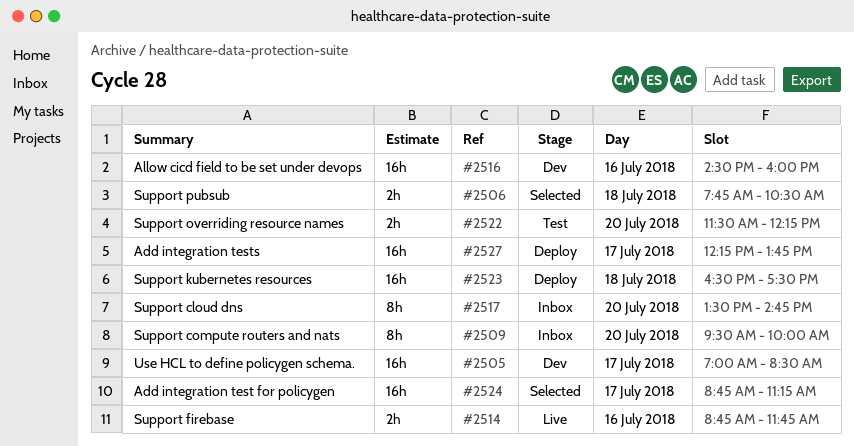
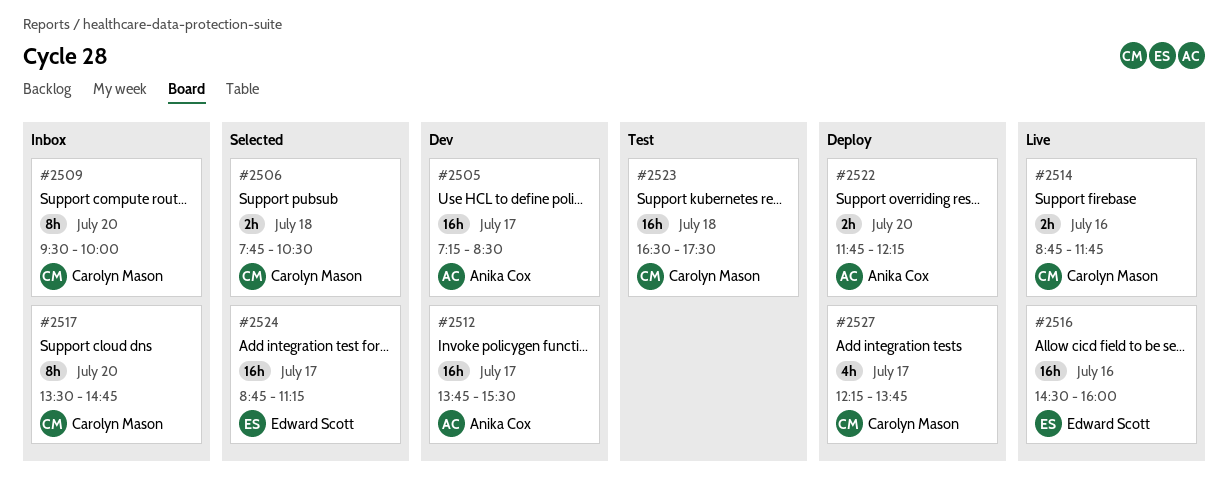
#2505, begins: 07:00 -> 07:15
#2512: none -> present
#2516, status: Dev -> Live
#2522, status: Test -> Deploy
#2522, begins: 11:30 -> 11:45
#2523, status: Deploy -> Test
#2527, estimate: 16h -> 4h

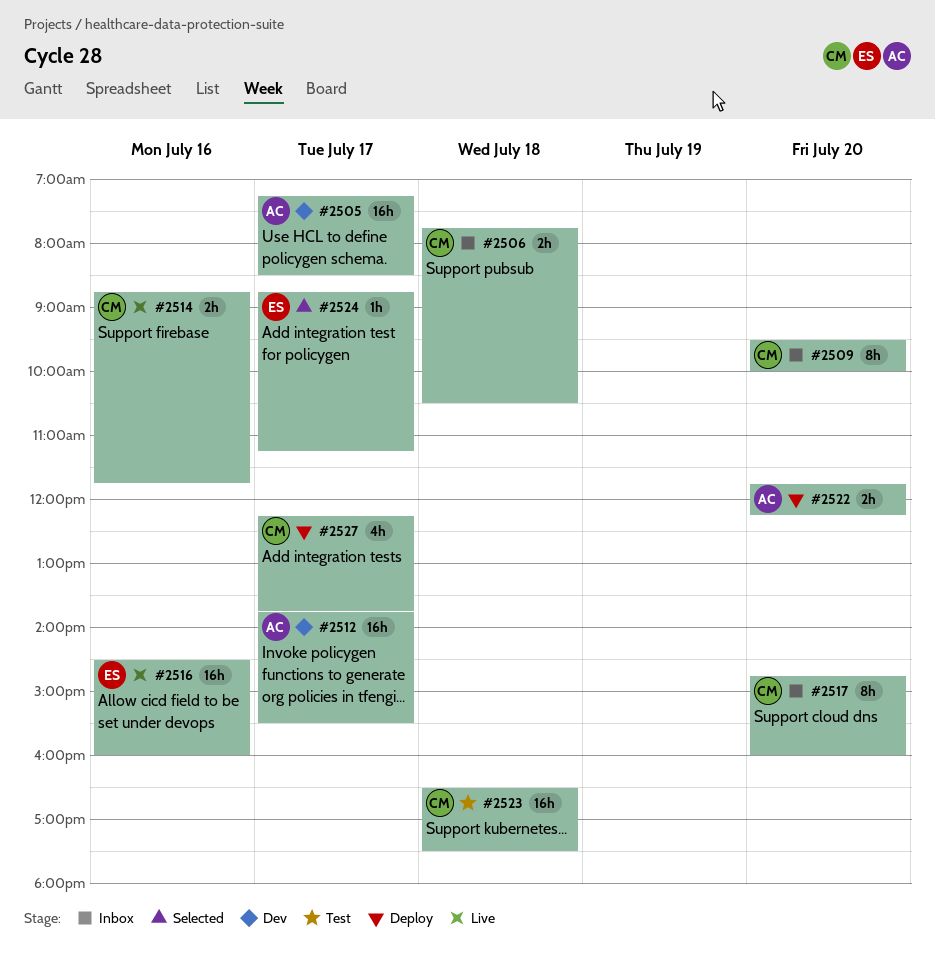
#2506, status: Selected -> Inbox
#2517, begins: 13:30 -> 14:45
#2517, ends: 14:45 -> 16:00
#2524, estimate: 16h -> 1h

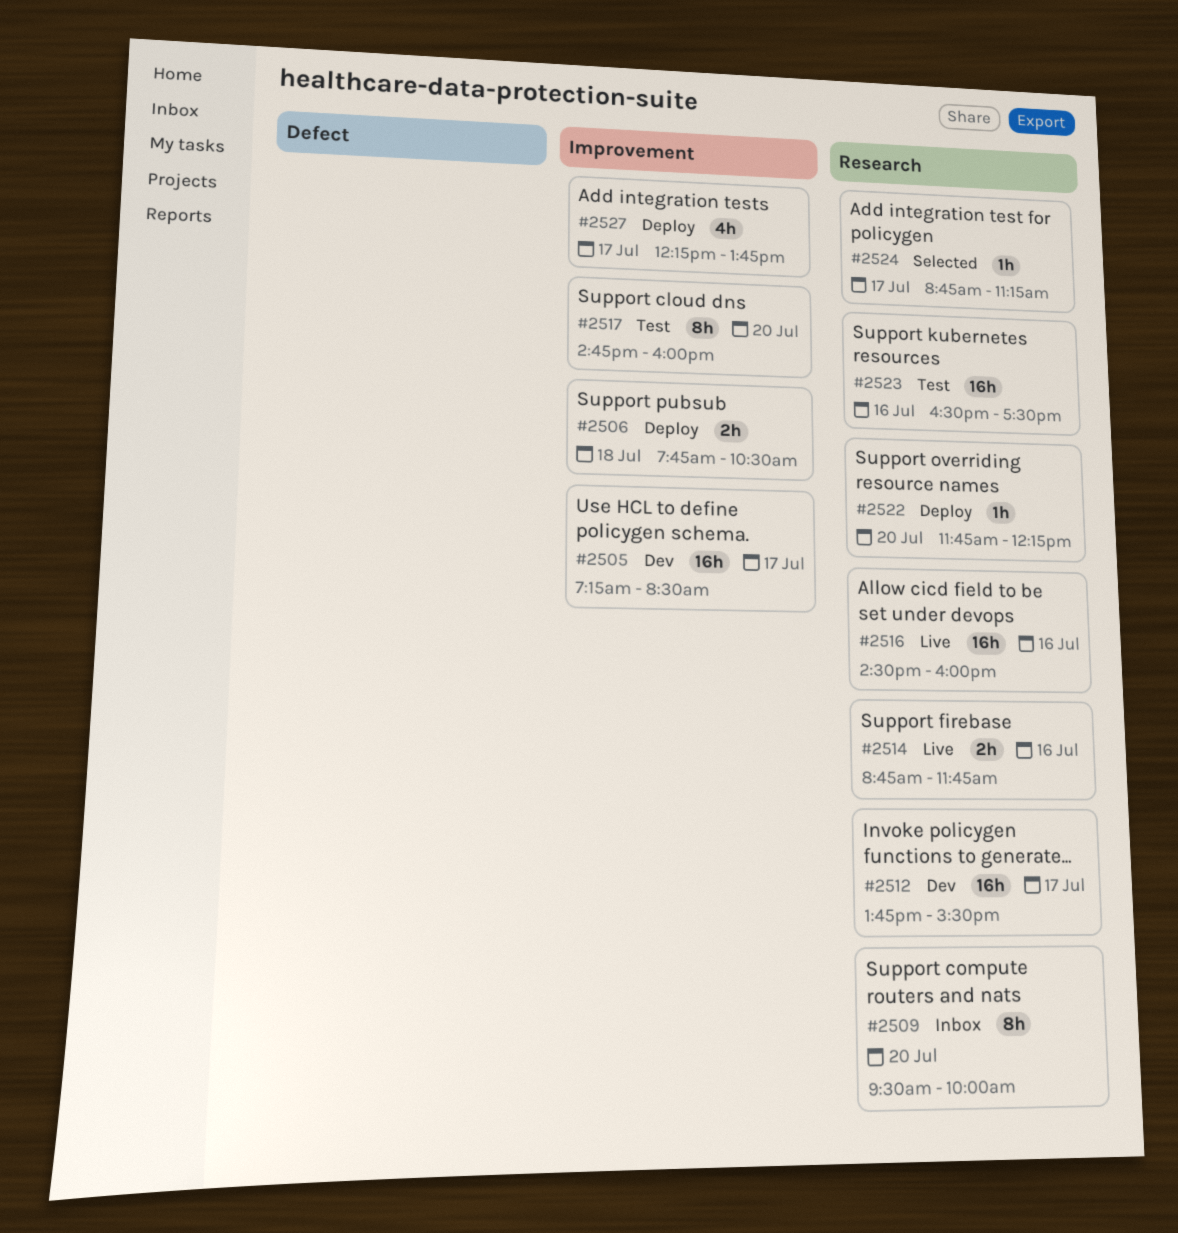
#2506, status: Inbox -> Deploy
#2517, status: Inbox -> Test
#2522, estimate: 2h -> 1h
#2523, day: Jul 18 -> Jul 16

